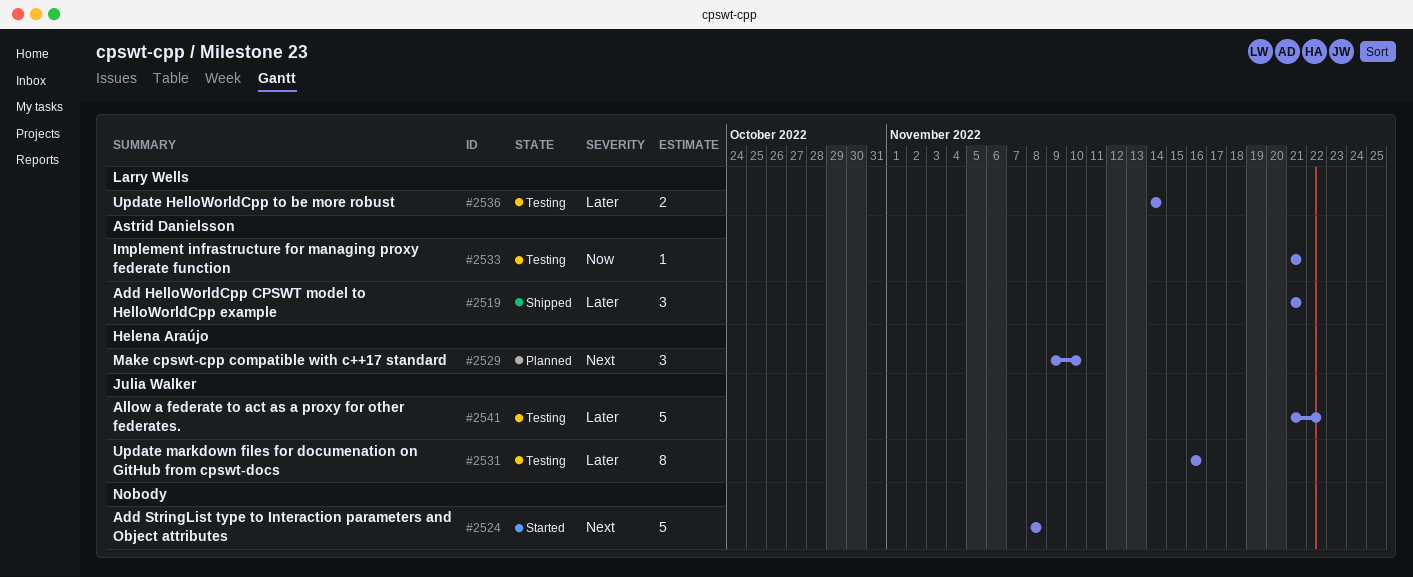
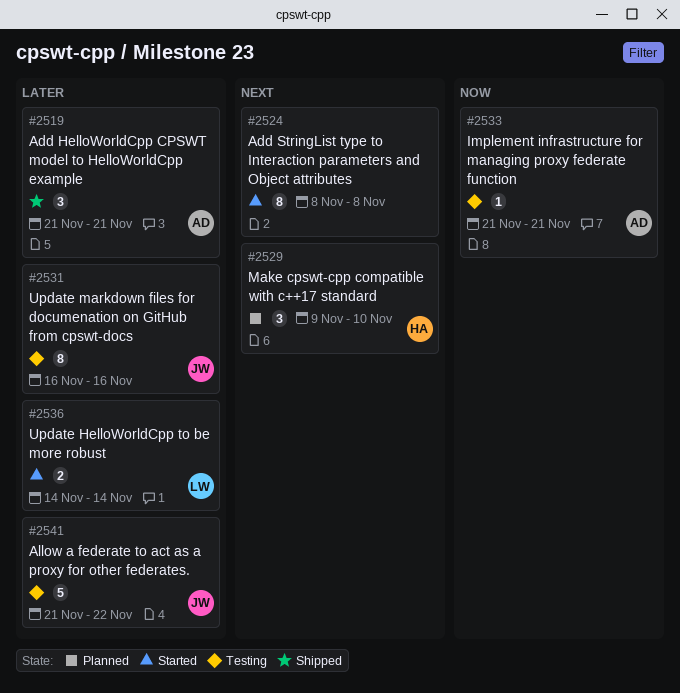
#2524, estimate: 5 -> 8
#2536, status: Testing -> Started

